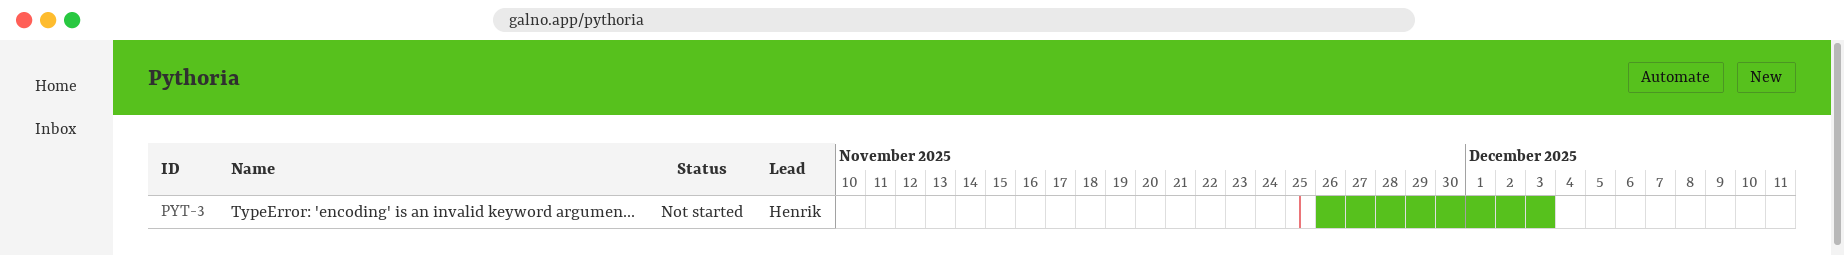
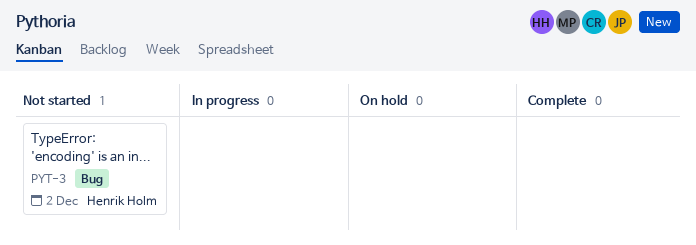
PYT-3, due: Dec 3 -> Dec 2

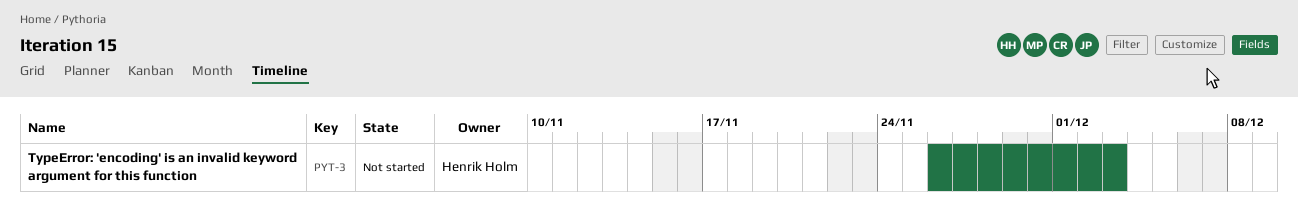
PYT-3, due: Dec 2 -> Dec 3

